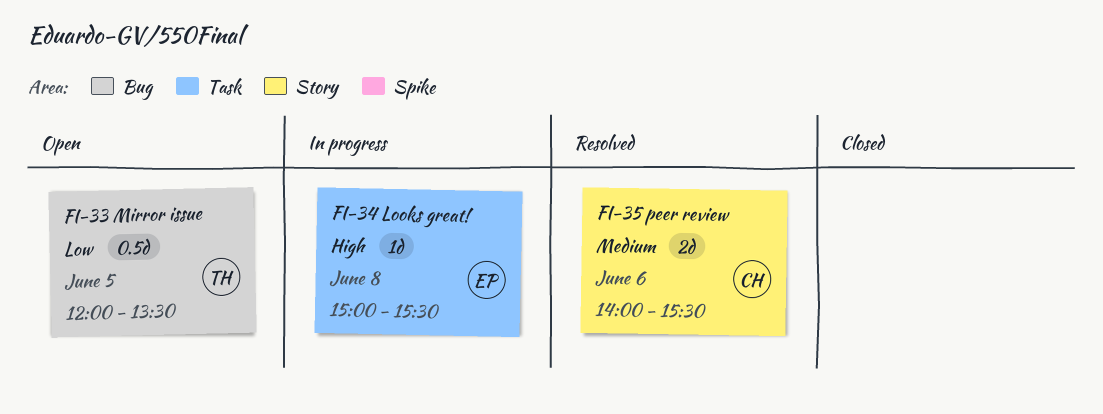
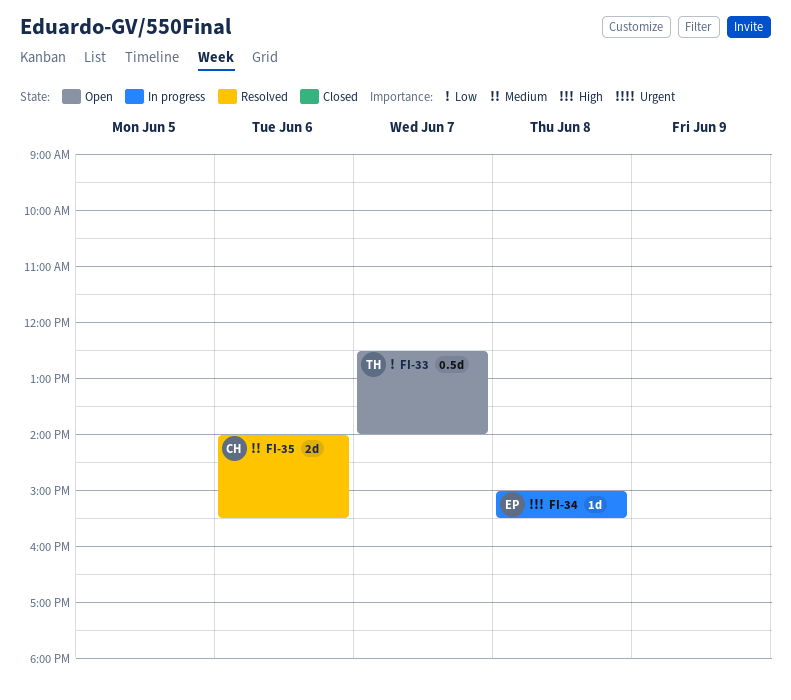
FI-33, day: Jun 5 -> Jun 7
FI-33, begins: 12:00 -> 12:30
FI-33, ends: 13:30 -> 14:00

